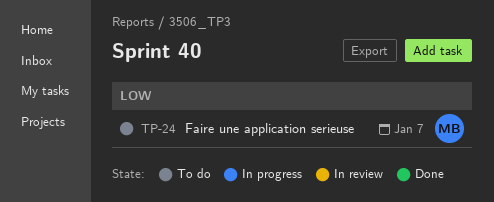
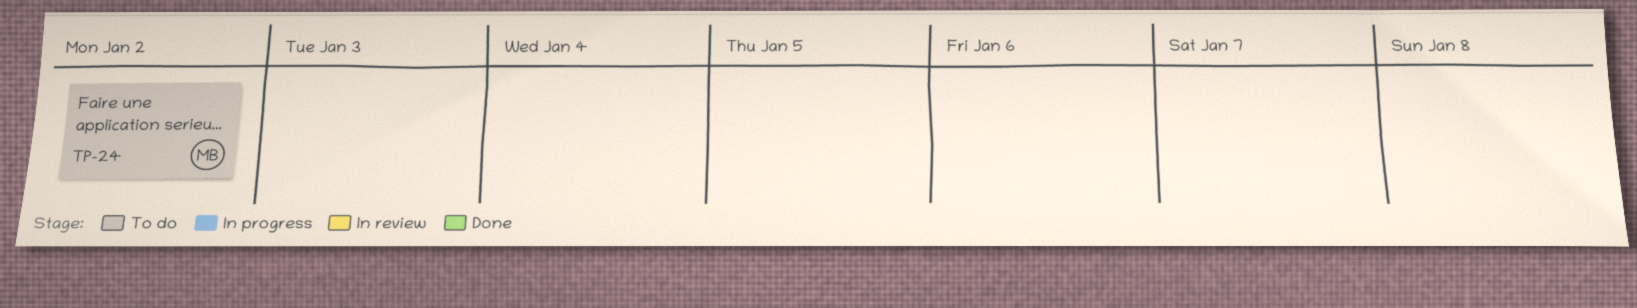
TP-24, due: Jan 7 -> Jan 2

